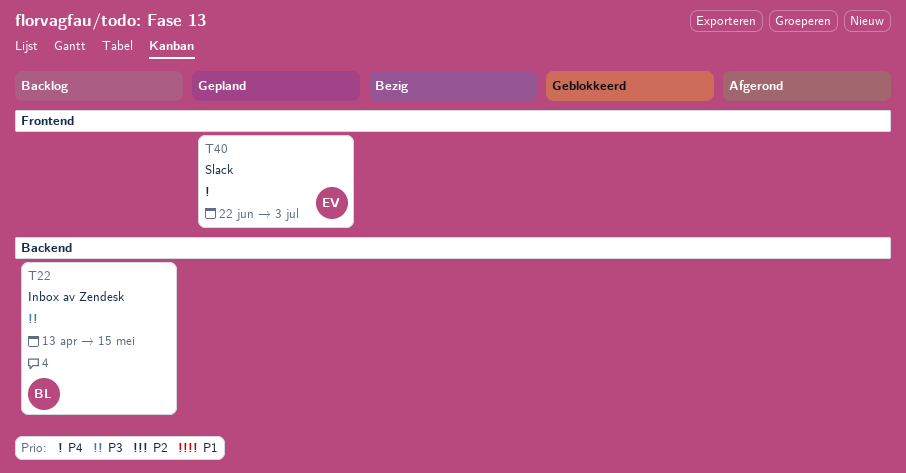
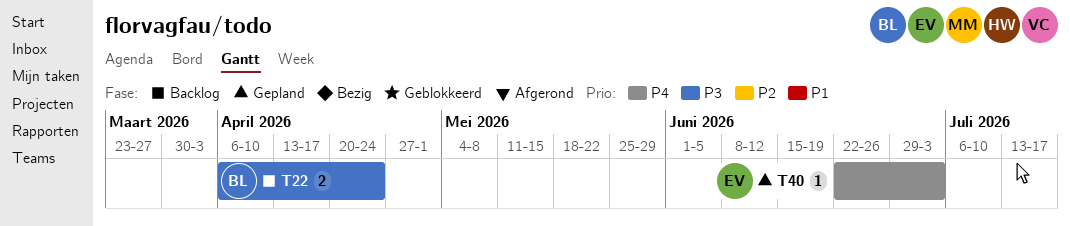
T22, start: Apr 13 -> Apr 6
T22, due: May 15 -> Apr 24

